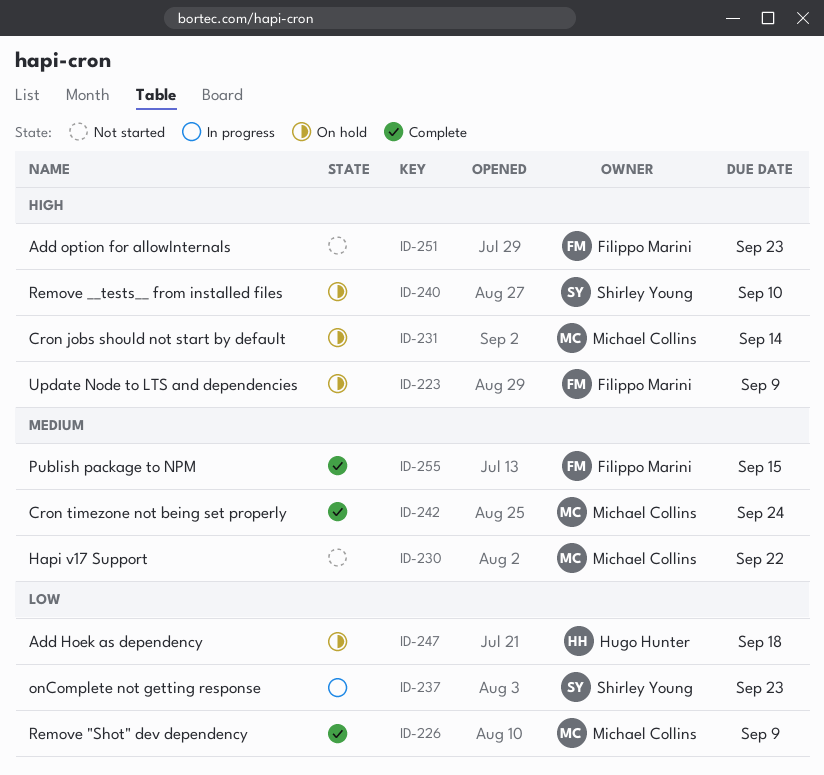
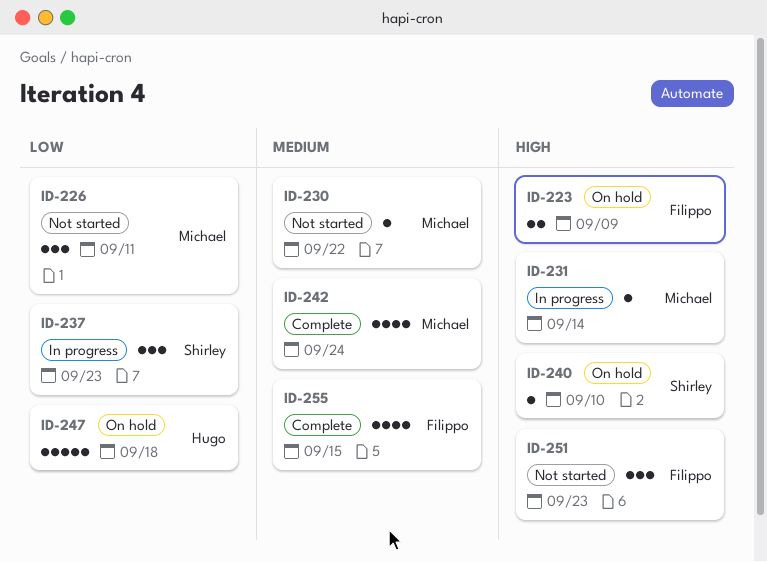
ID-226, status: Complete -> Not started
ID-226, due: Sep 9 -> Sep 11
ID-231, status: On hold -> In progress

